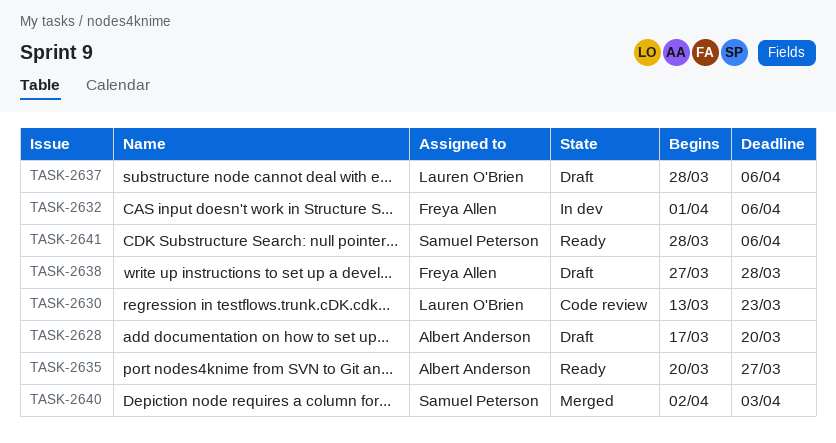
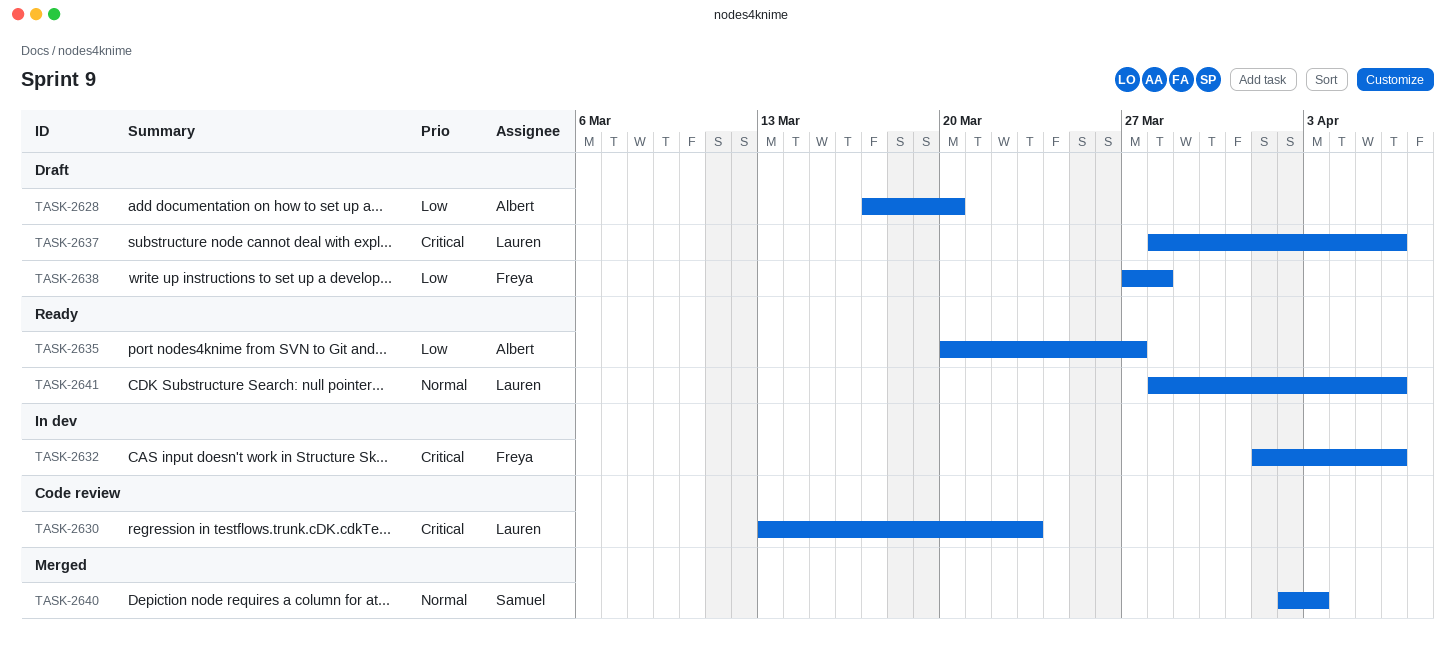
TASK-2641, owner: Samuel Peterson -> Lauren O'Brien

